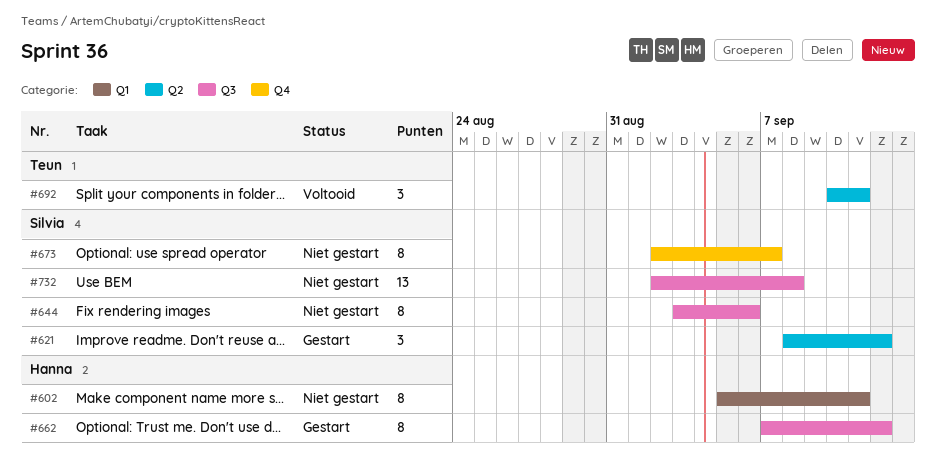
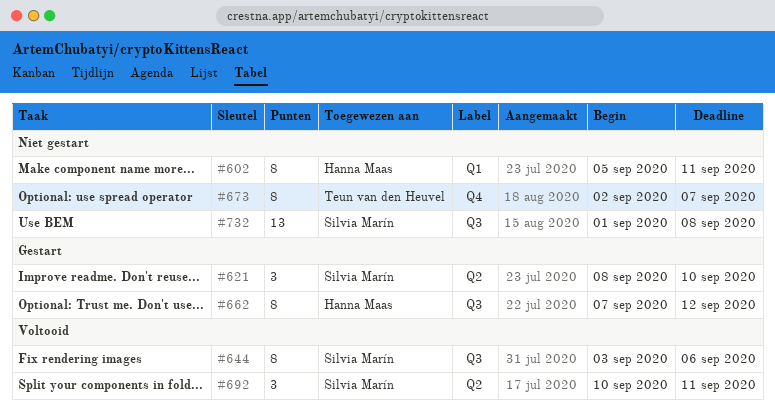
#621, due: Sep 12 -> Sep 10
#644, status: Niet gestart -> Voltooid
#673, owner: Silvia Marín -> Teun van den Heuvel
#692, owner: Teun van den Heuvel -> Silvia Marín
#732, start: Sep 2 -> Sep 1

